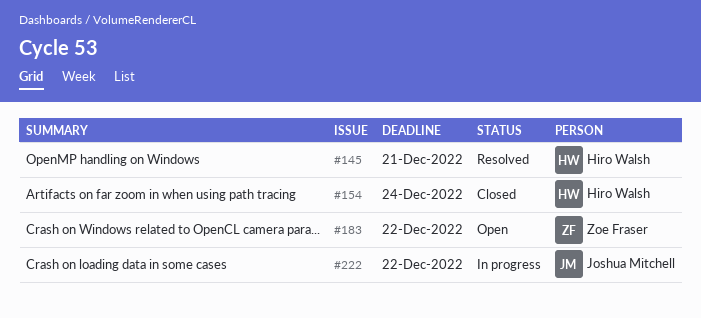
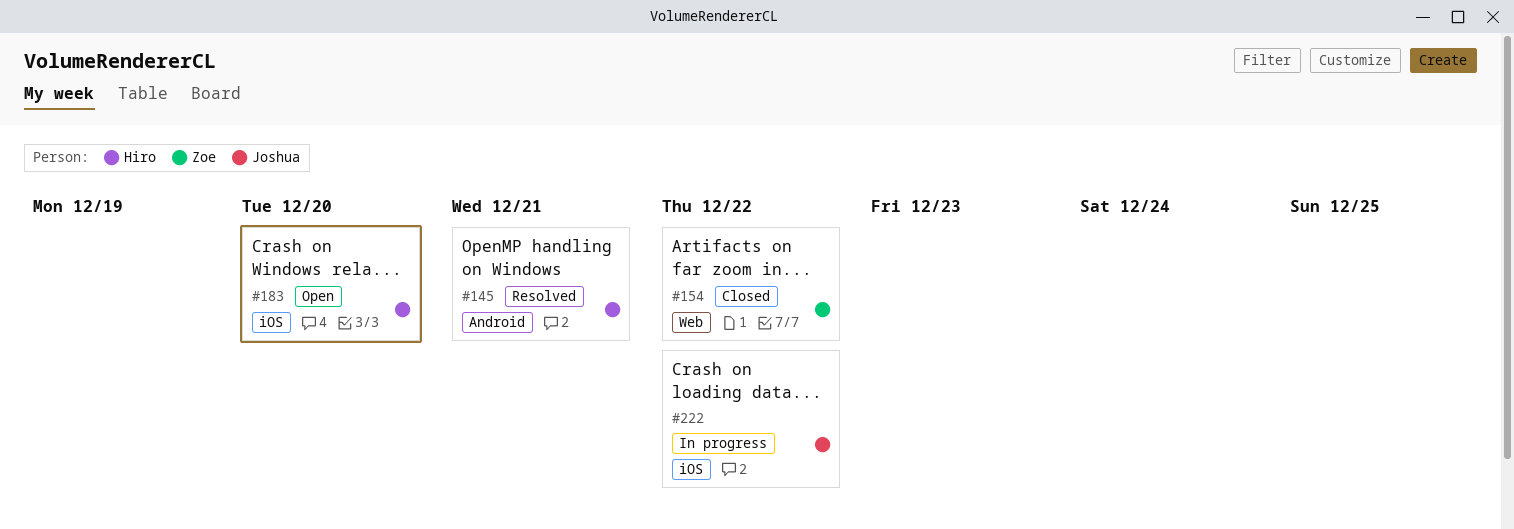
#154, owner: Hiro Walsh -> Zoe Fraser
#154, due: Dec 24 -> Dec 22
#183, owner: Zoe Fraser -> Hiro Walsh
#183, due: Dec 22 -> Dec 20

